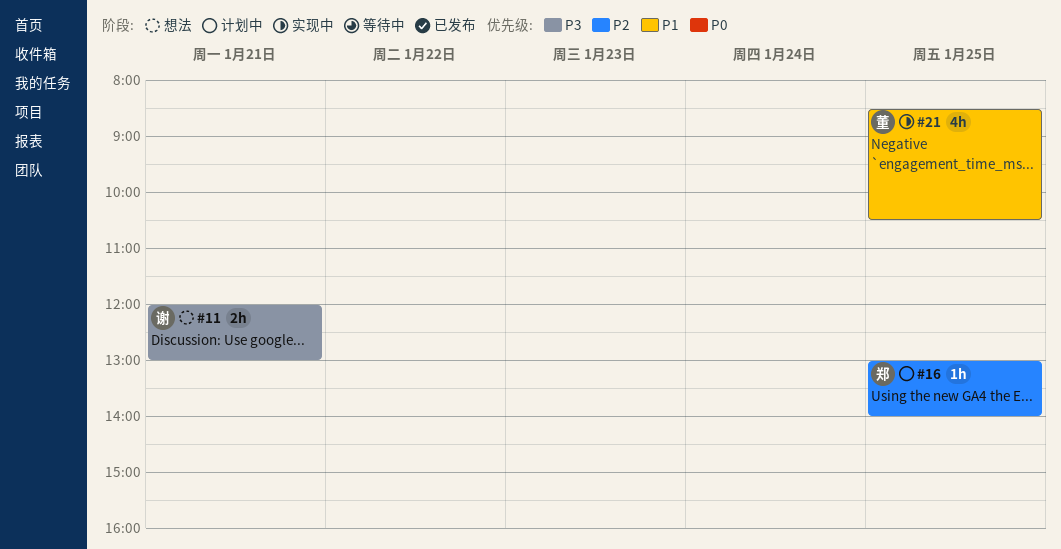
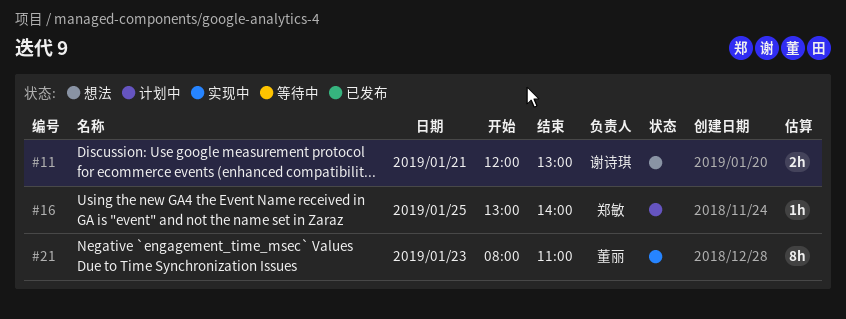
#21, estimate: 4h -> 8h
#21, day: Jan 25 -> Jan 23
#21, begins: 08:30 -> 08:00
#21, ends: 10:30 -> 11:00

